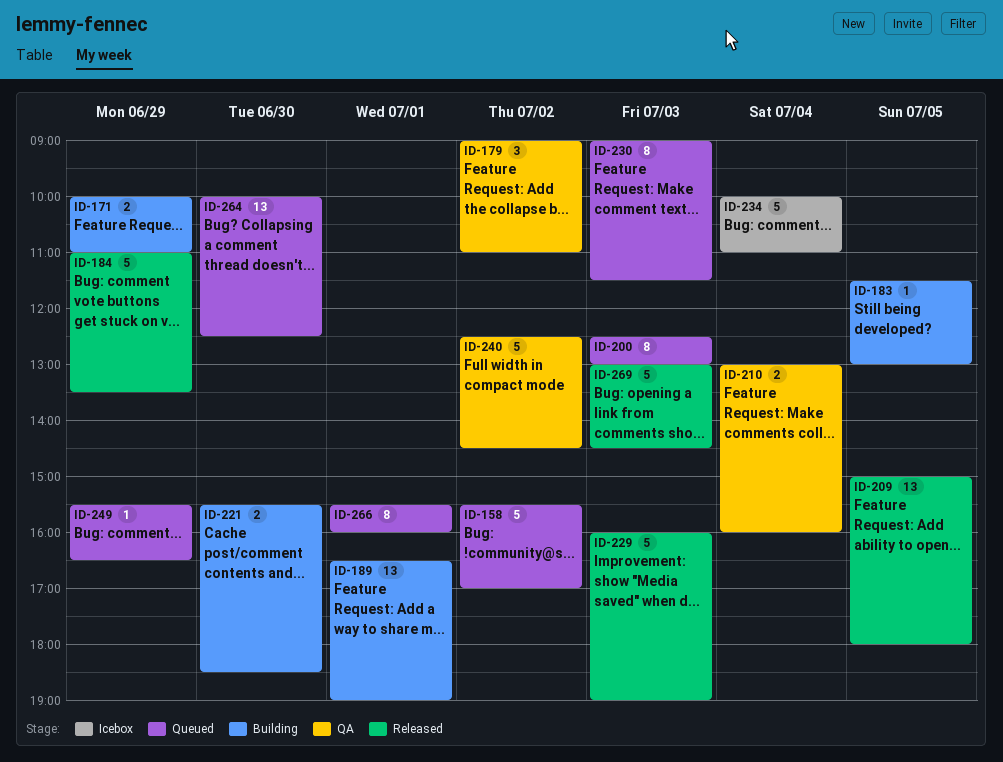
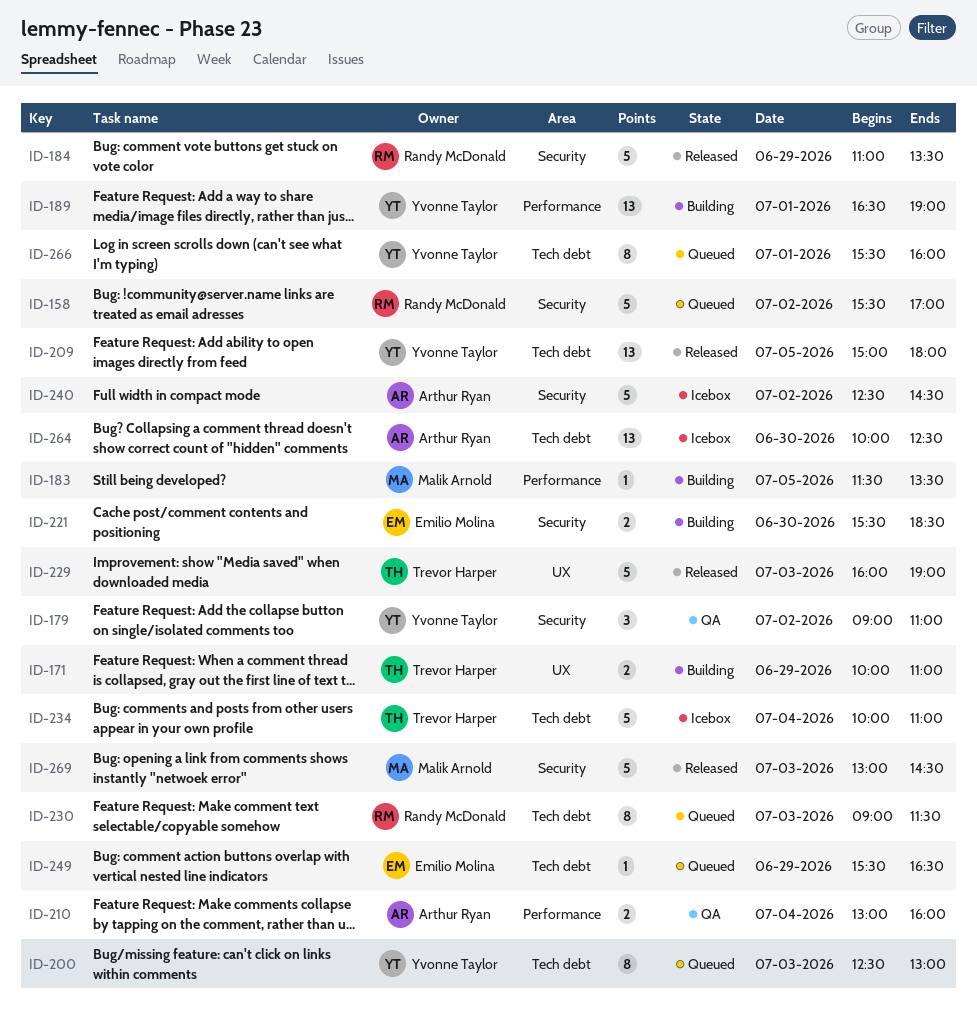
ID-183, ends: 13:00 -> 13:30
ID-240, status: QA -> Icebox
ID-264, status: Queued -> Icebox

